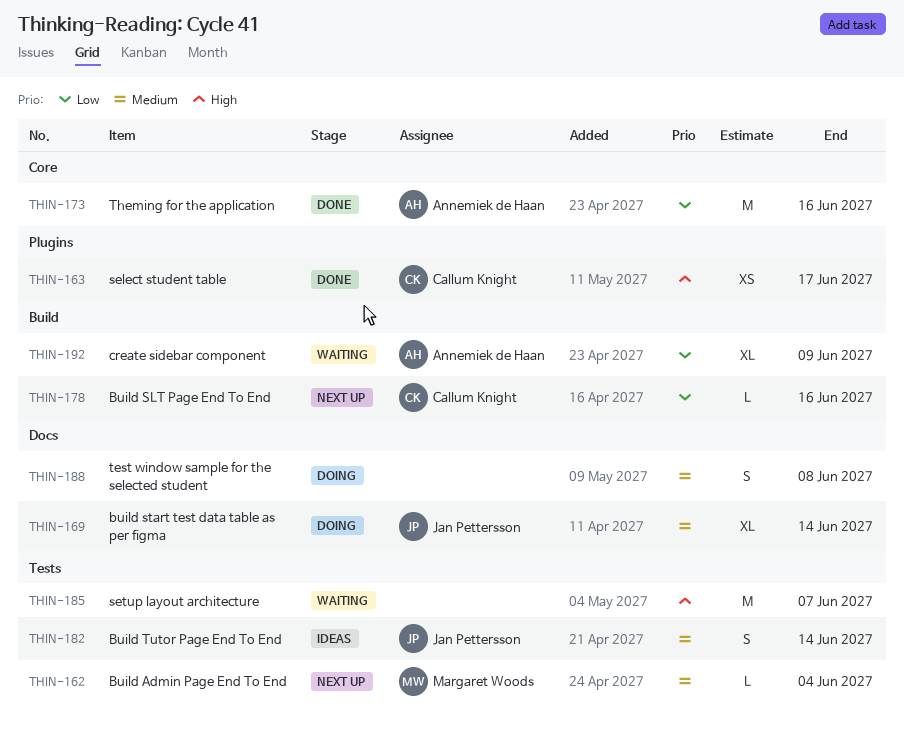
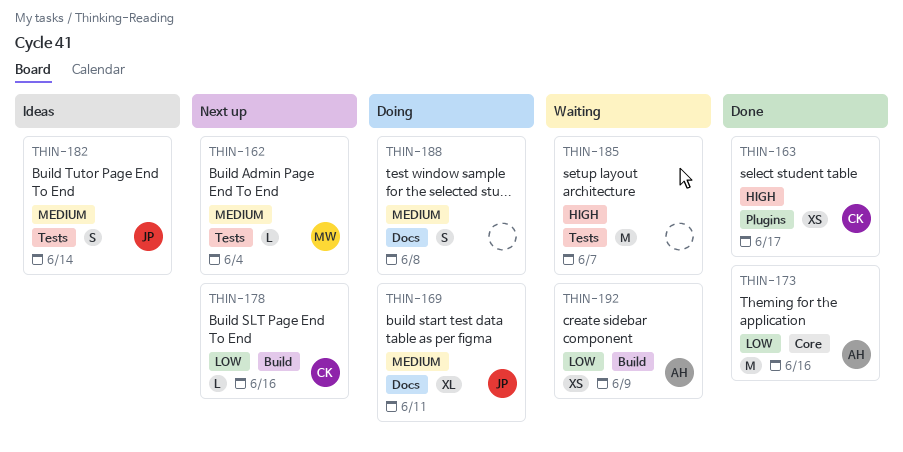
THIN-169, due: Jun 14 -> Jun 11
THIN-192, estimate: XL -> XS

